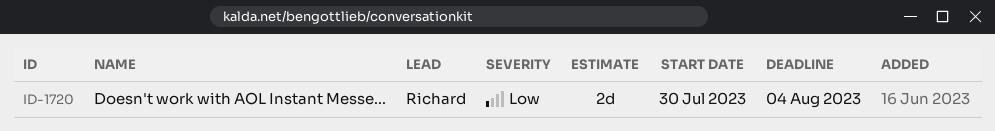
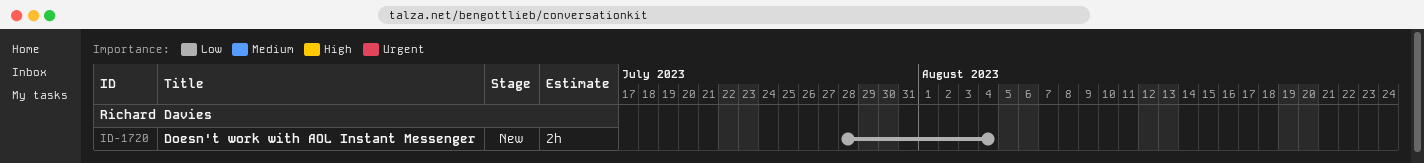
ID-1720, estimate: 2d -> 2h
ID-1720, start: Jul 30 -> Jul 28

